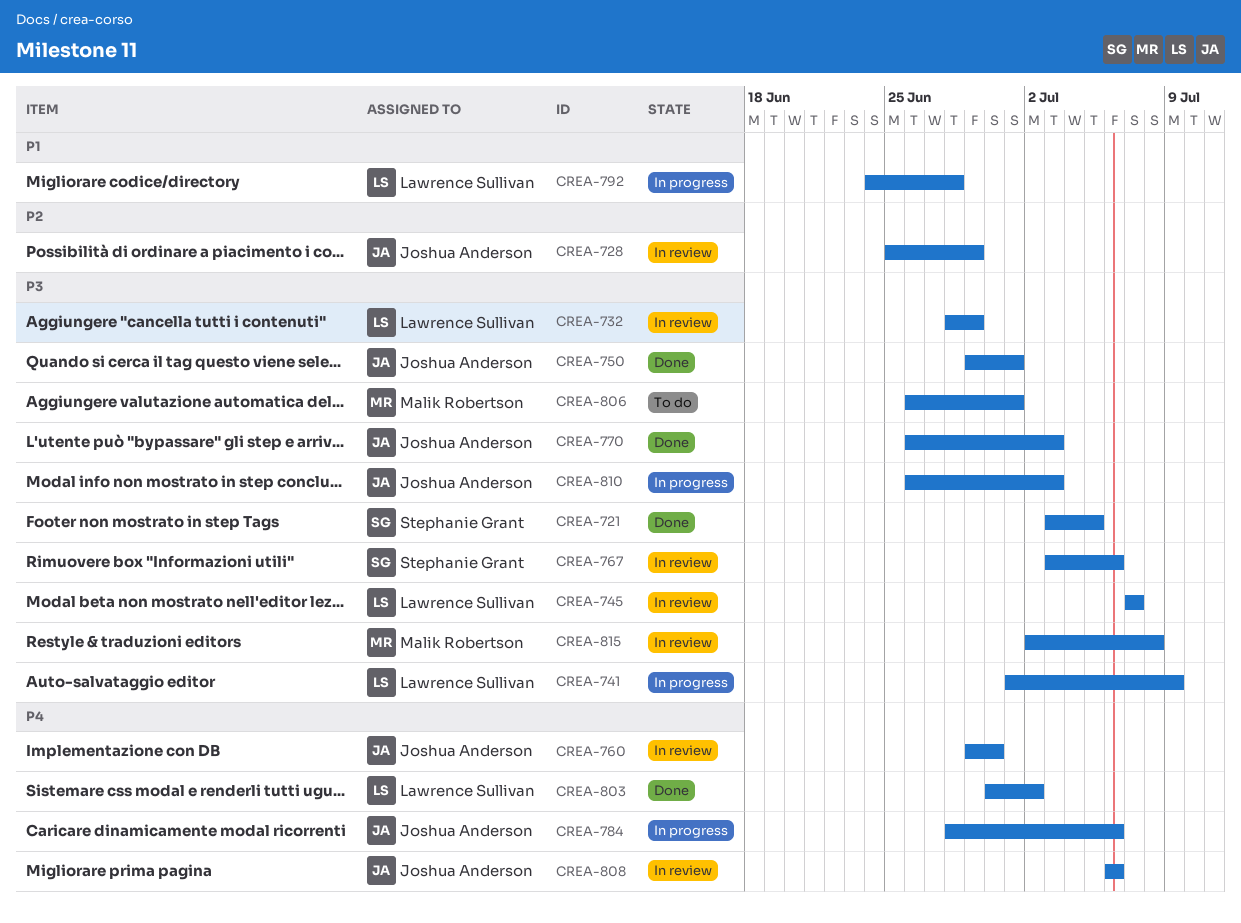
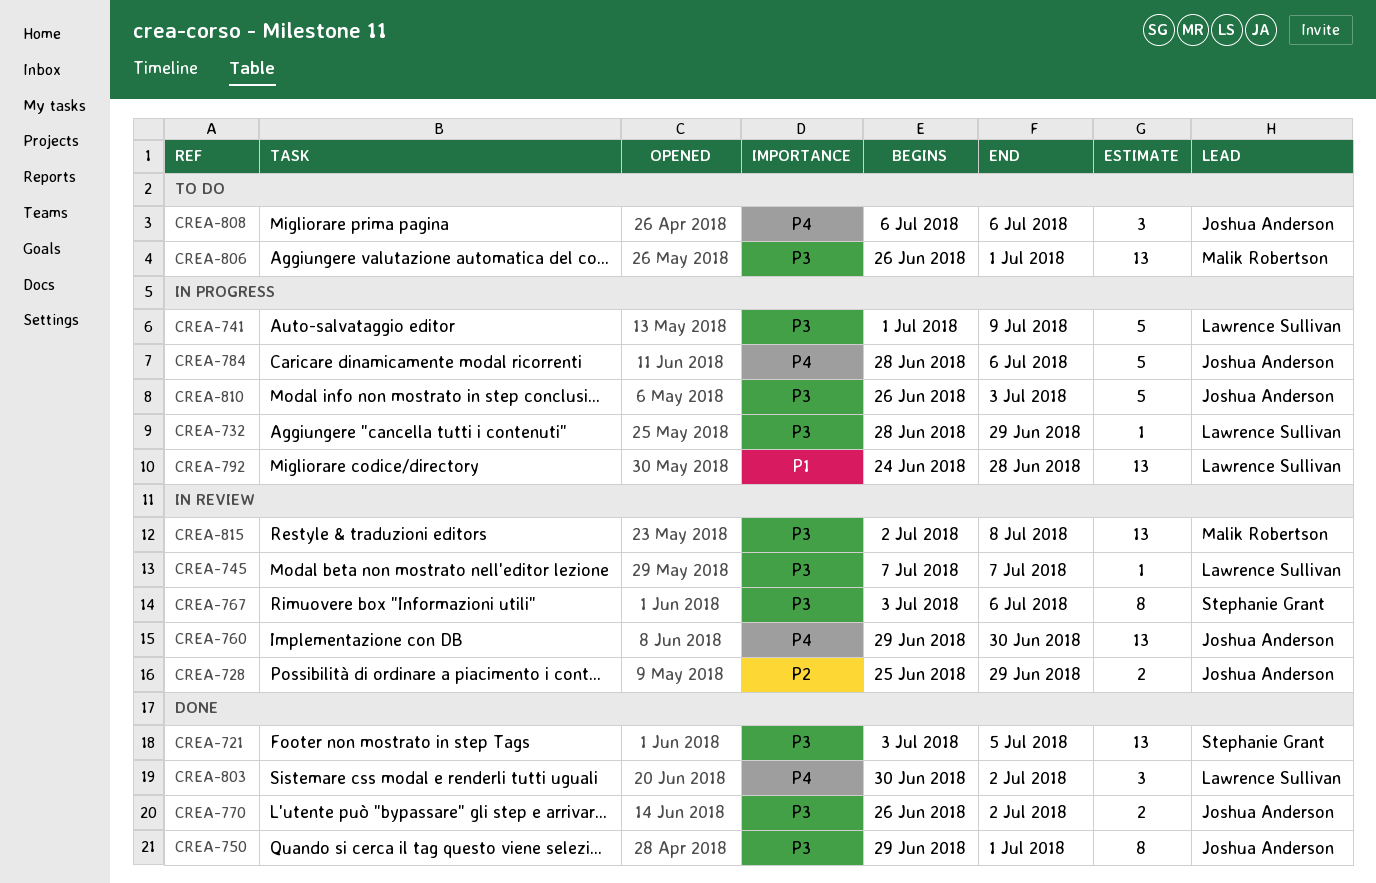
CREA-732, status: In review -> In progress
CREA-770, due: Jul 3 -> Jul 2
CREA-808, status: In review -> To do

